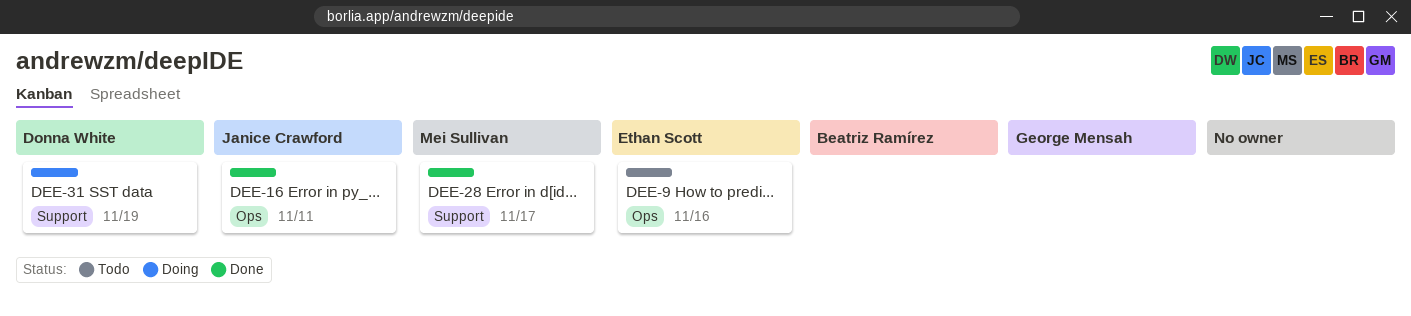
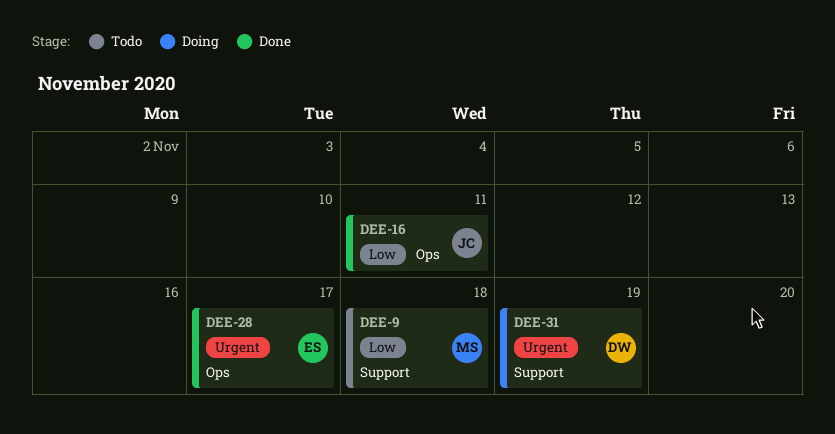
DEE-9, owner: Ethan Scott -> Mei Sullivan
DEE-9, label: Ops -> Support
DEE-9, due: Nov 16 -> Nov 18
DEE-28, owner: Mei Sullivan -> Ethan Scott
DEE-28, label: Support -> Ops

